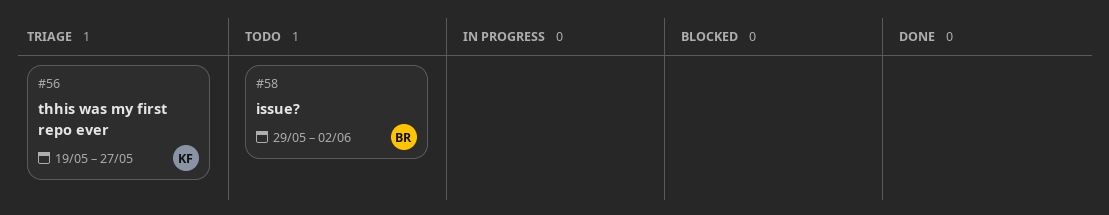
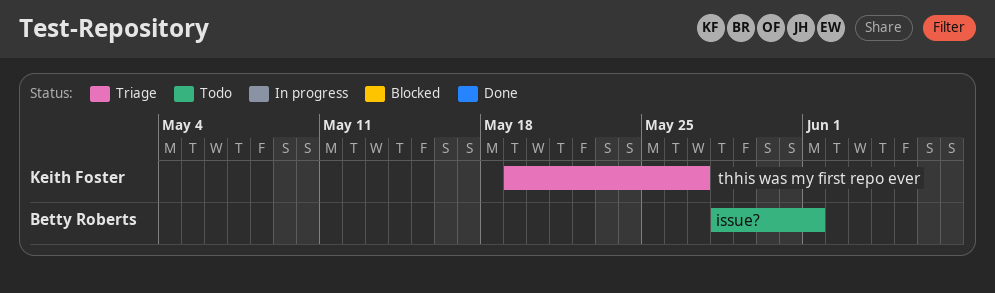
issue?, start: May 29 -> May 28
issue?, due: Jun 2 -> Jun 1

